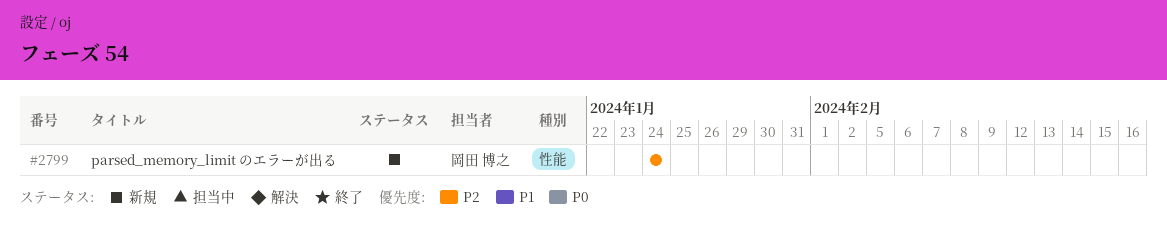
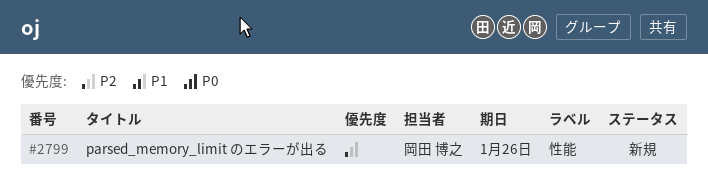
#2799, due: Jan 24 -> Jan 26

